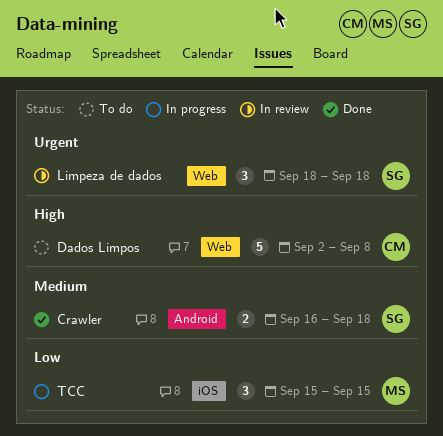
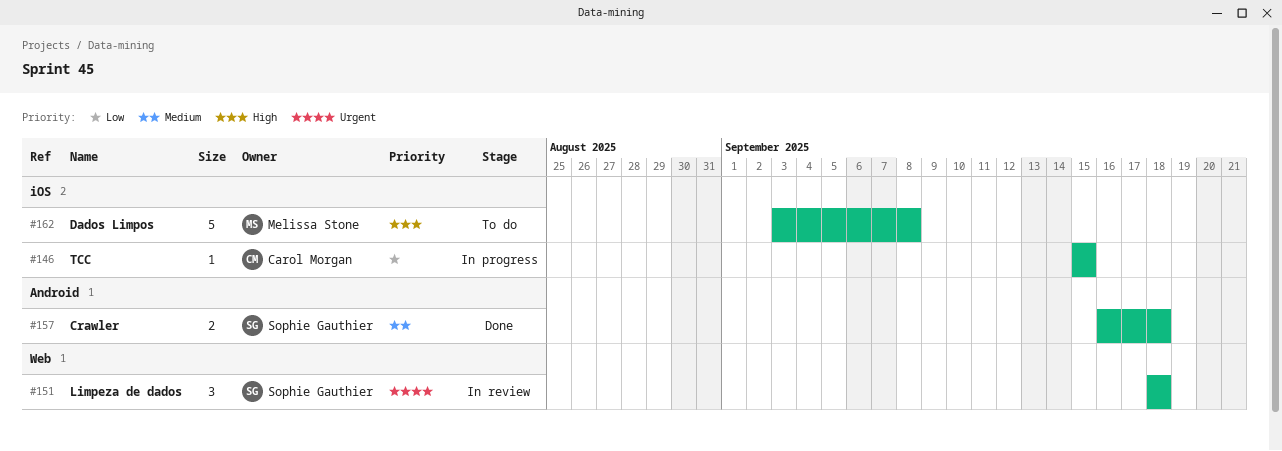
Dados Limpos, owner: Carol Morgan -> Melissa Stone
Dados Limpos, label: Web -> iOS
Dados Limpos, start: Sep 2 -> Sep 3
TCC, owner: Melissa Stone -> Carol Morgan
TCC, estimate: 3 -> 1

